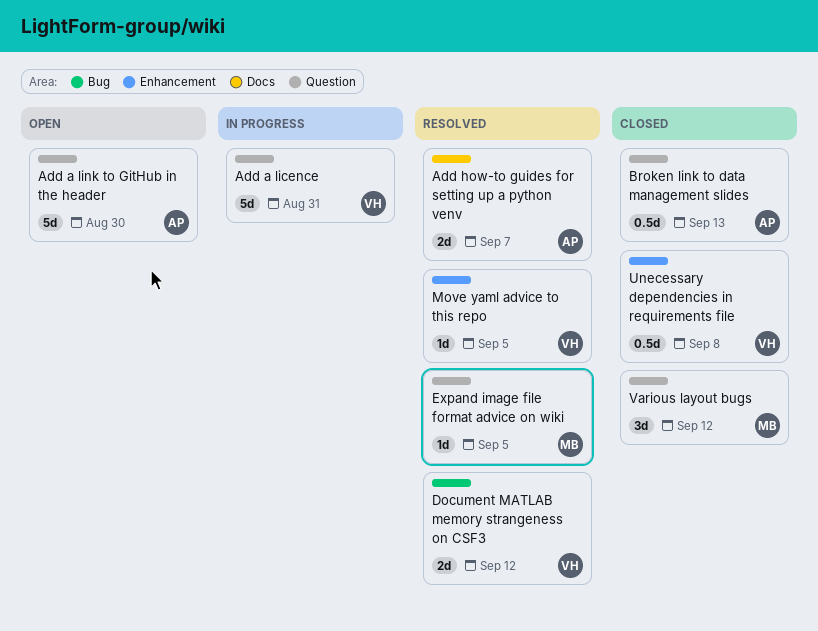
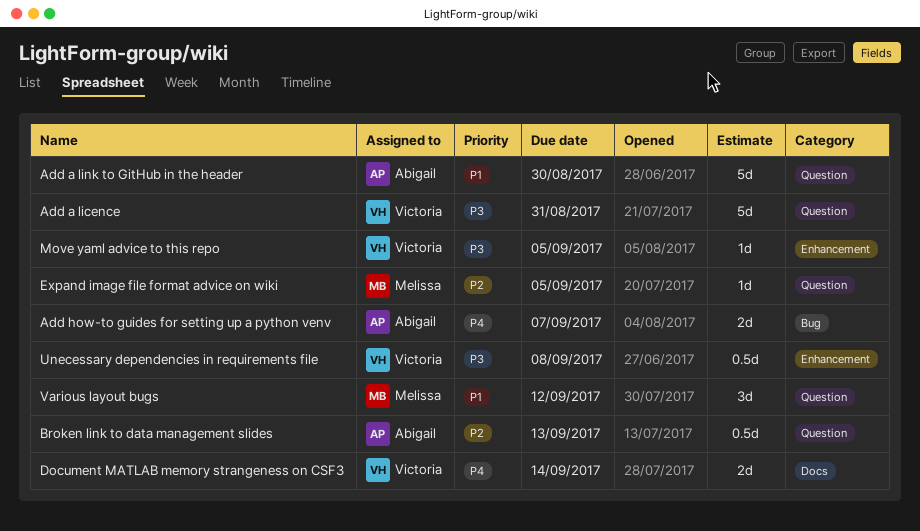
Add how-to guides for setting up a python venv, label: Docs -> Bug
Document MATLAB memory strangeness on CSF3, label: Bug -> Docs
Document MATLAB memory strangeness on CSF3, due: Sep 12 -> Sep 14

